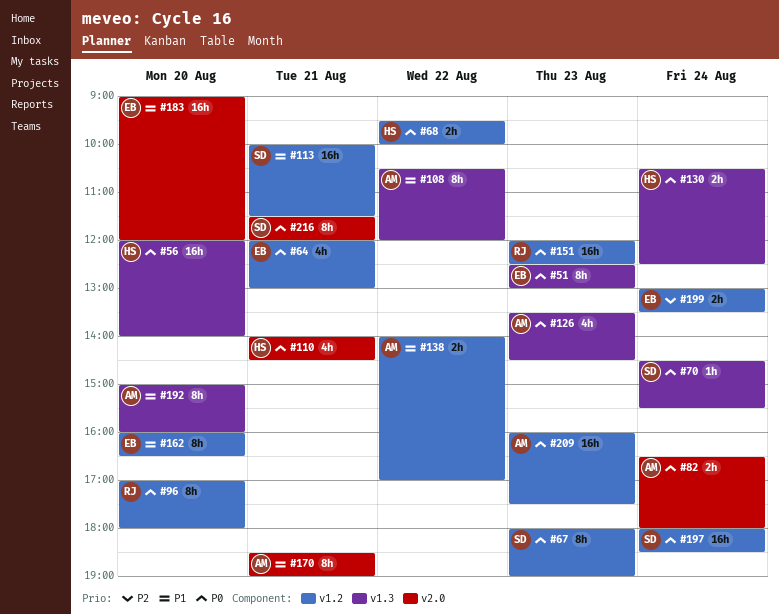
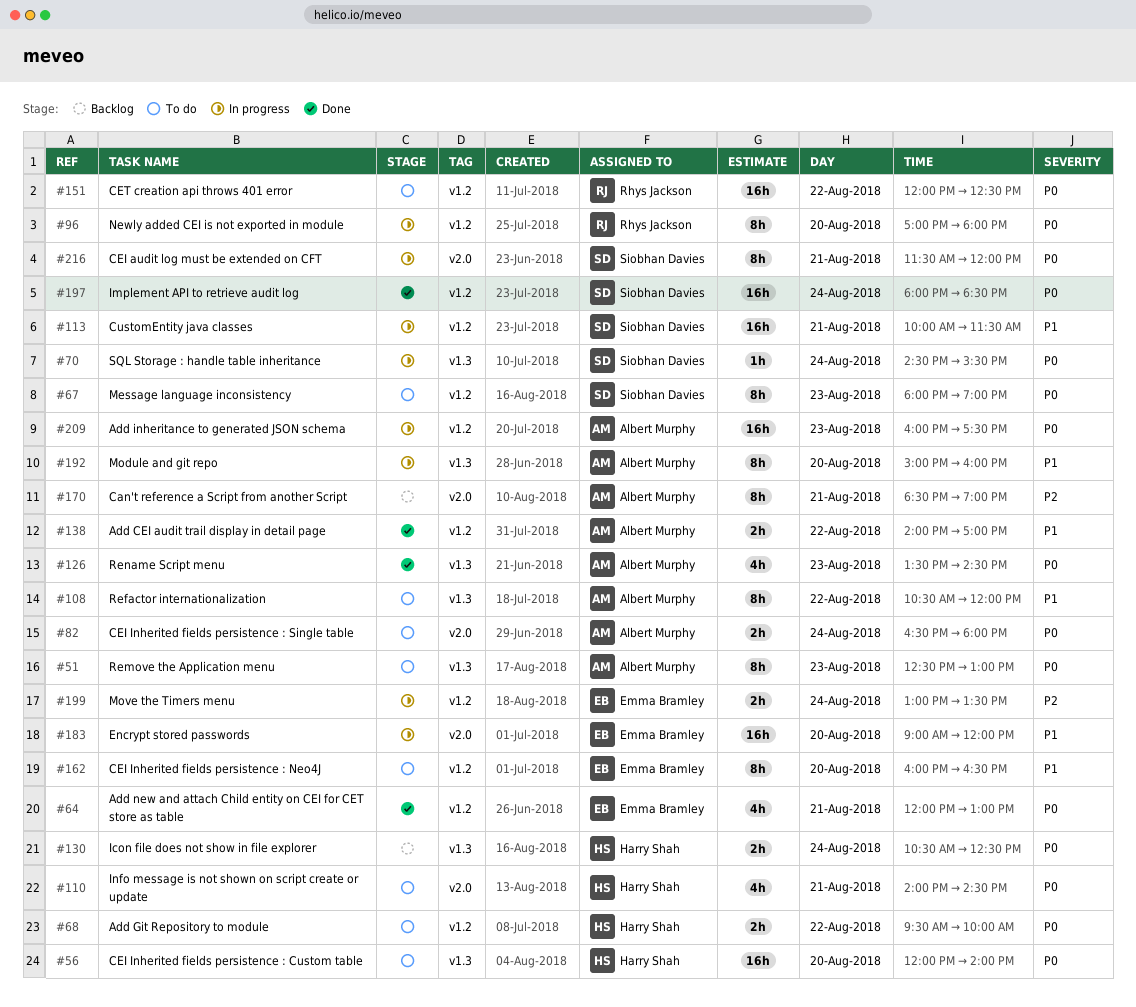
#51, owner: Emma Bramley -> Albert Murphy
#151, day: Aug 23 -> Aug 22
#170, priority: P1 -> P2

